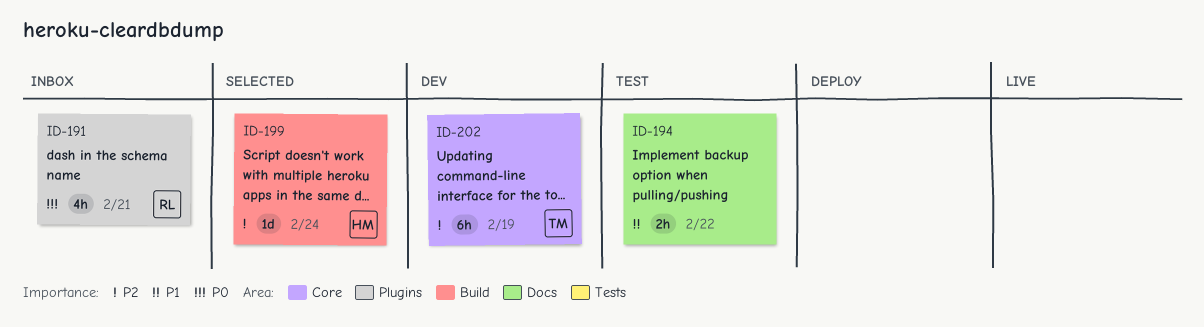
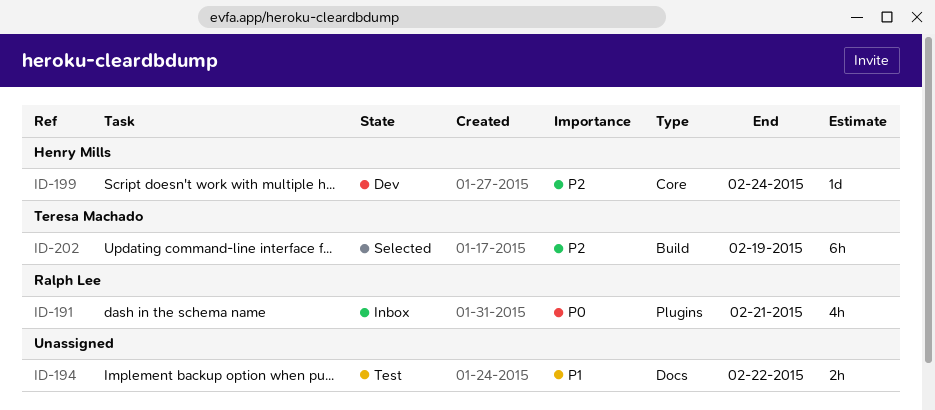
ID-199, status: Selected -> Dev
ID-199, label: Build -> Core
ID-202, status: Dev -> Selected
ID-202, label: Core -> Build

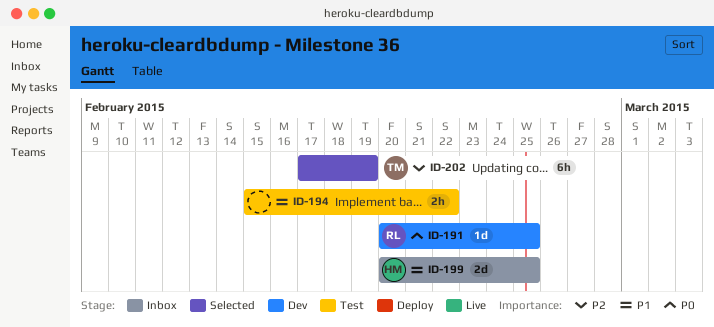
ID-191, status: Inbox -> Dev
ID-191, estimate: 4h -> 1d
ID-191, due: Feb 21 -> Feb 25
ID-199, status: Dev -> Inbox
ID-199, priority: P2 -> P1
ID-199, estimate: 1d -> 2d
ID-199, due: Feb 24 -> Feb 25

